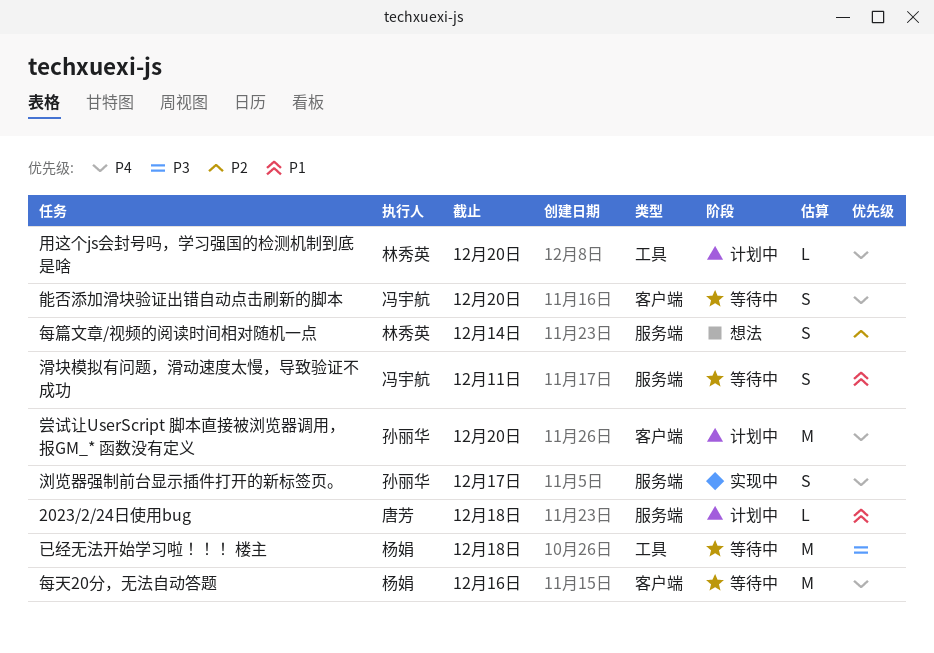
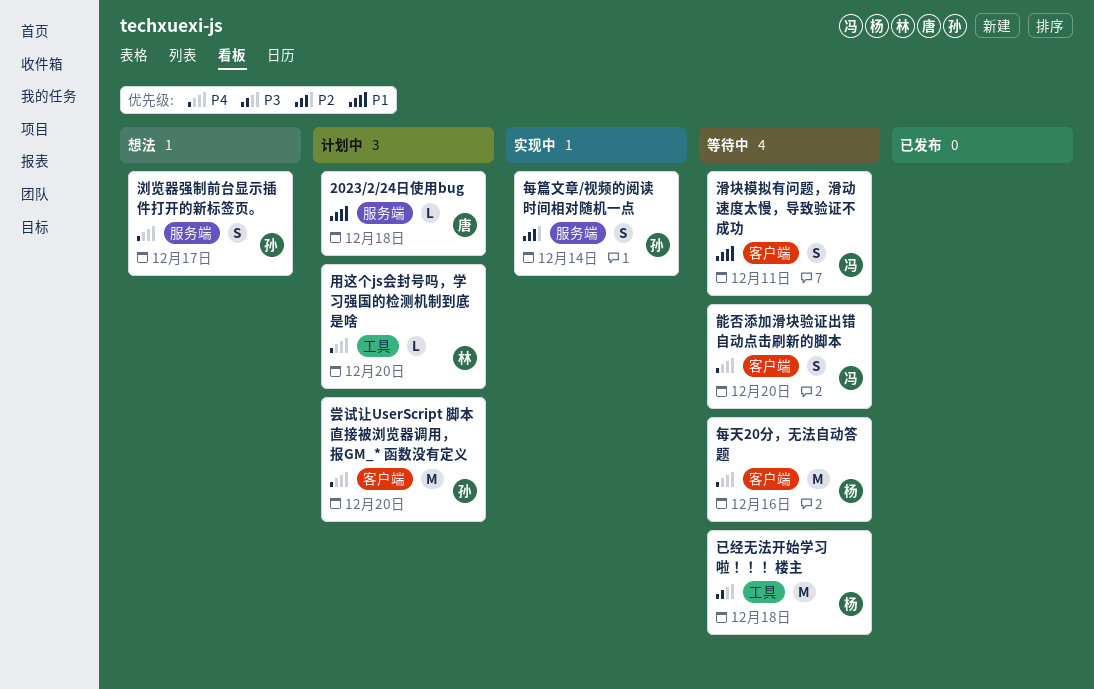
每篇文章/视频的阅读时间相对随机一点, status: 想法 -> 实现中
每篇文章/视频的阅读时间相对随机一点, owner: 林秀英 -> 孙丽华
浏览器强制前台显示插件打开的新标签页。, status: 实现中 -> 想法
滑块模拟有问题，滑动速度太慢，导致验证不成功, label: 服务端 -> 客户端

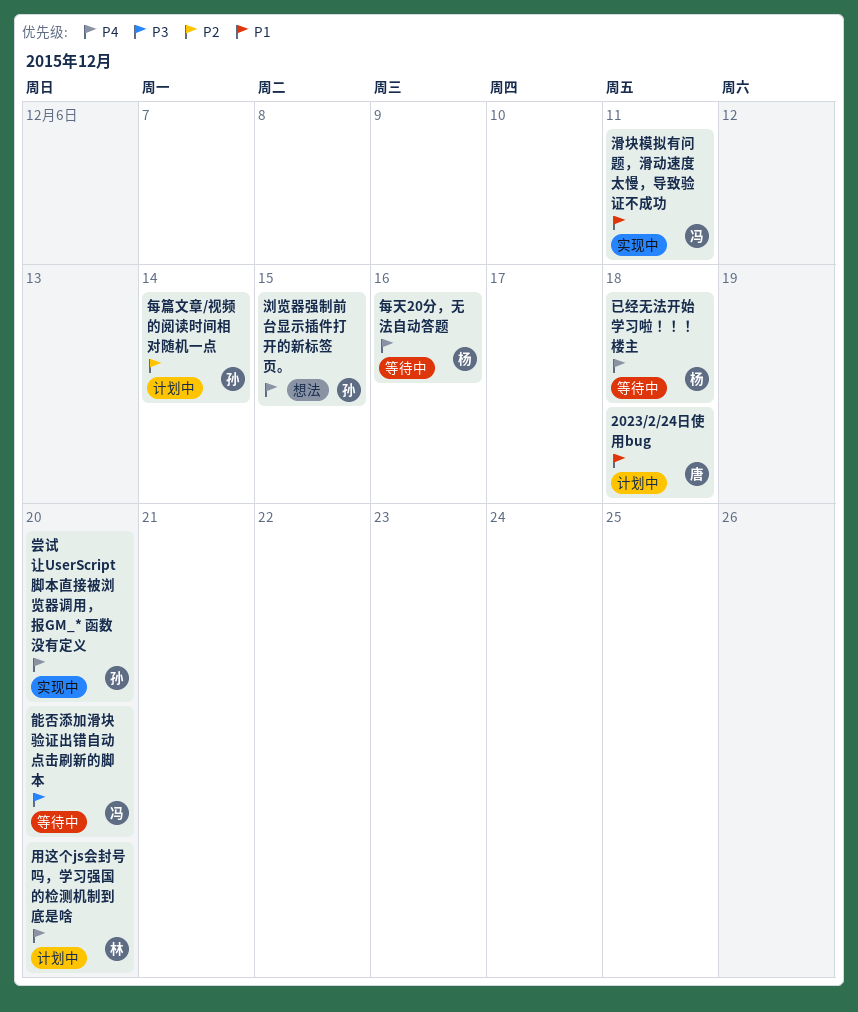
尝试让UserScript 脚本直接被浏览器调用，报GM_* 函数没有定义, status: 计划中 -> 实现中
已经无法开始学习啦！！！ 楼主, priority: P3 -> P4
每篇文章/视频的阅读时间相对随机一点, status: 实现中 -> 计划中
浏览器强制前台显示插件打开的新标签页。, due: Dec 17 -> Dec 15
滑块模拟有问题，滑动速度太慢，导致验证不成功, status: 等待中 -> 实现中
能否添加滑块验证出错自动点击刷新的脚本, priority: P4 -> P3

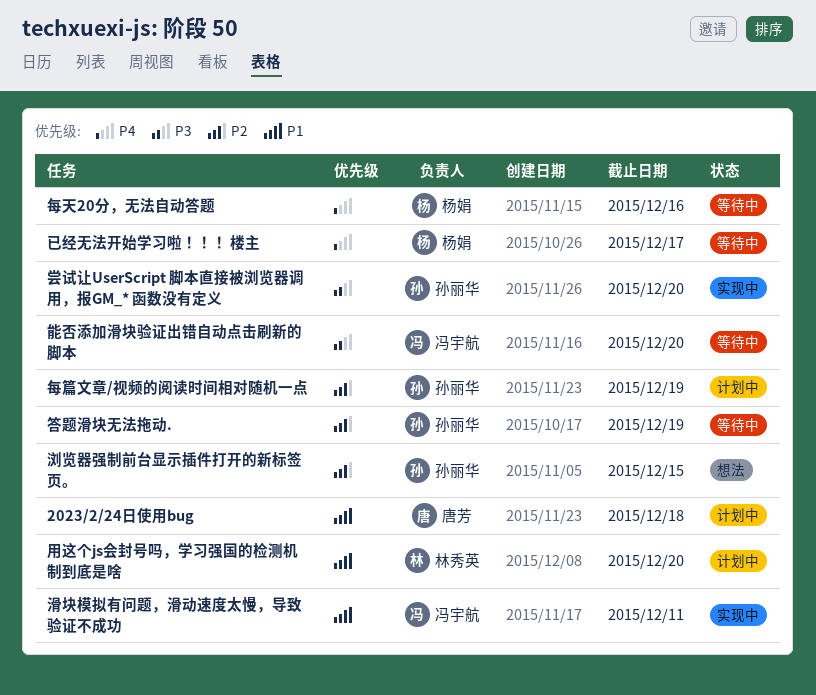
尝试让UserScript 脚本直接被浏览器调用，报GM_* 函数没有定义, priority: P4 -> P3
已经无法开始学习啦！！！ 楼主, due: Dec 18 -> Dec 17
每篇文章/视频的阅读时间相对随机一点, due: Dec 14 -> Dec 19
浏览器强制前台显示插件打开的新标签页。, priority: P4 -> P2
用这个js会封号吗，学习强国的检测机制到底是啥, priority: P4 -> P1
答题滑块无法拖动.: none -> present

